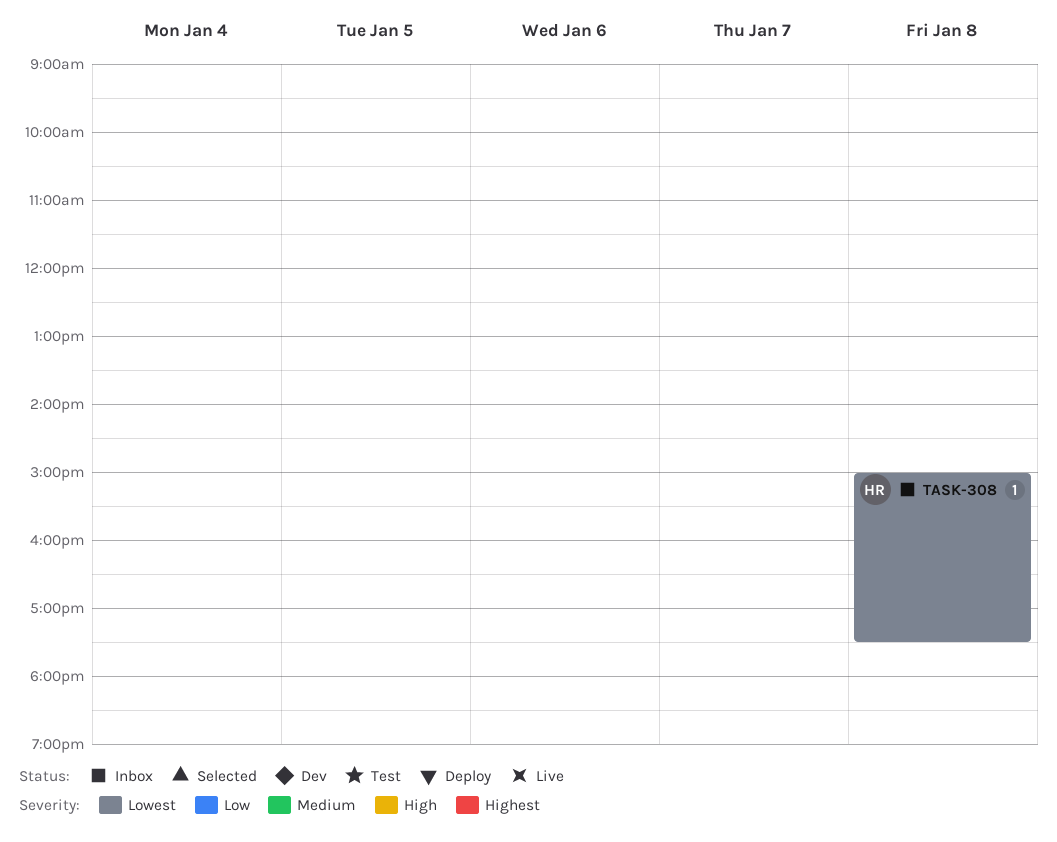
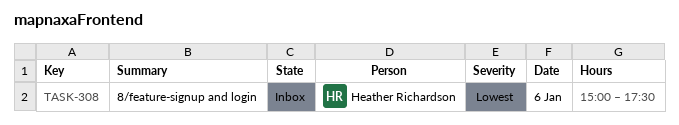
TASK-308, day: Jan 8 -> Jan 6

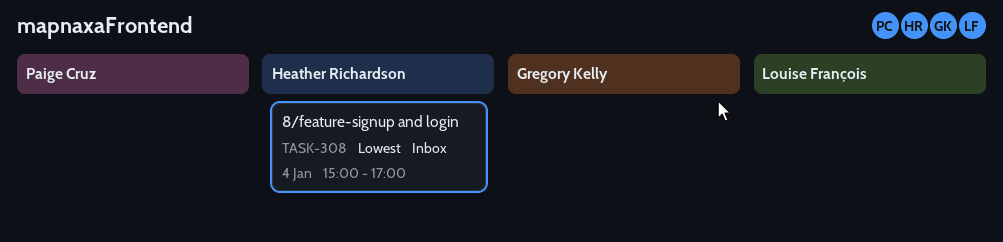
TASK-308, day: Jan 6 -> Jan 4
TASK-308, ends: 17:30 -> 17:00

